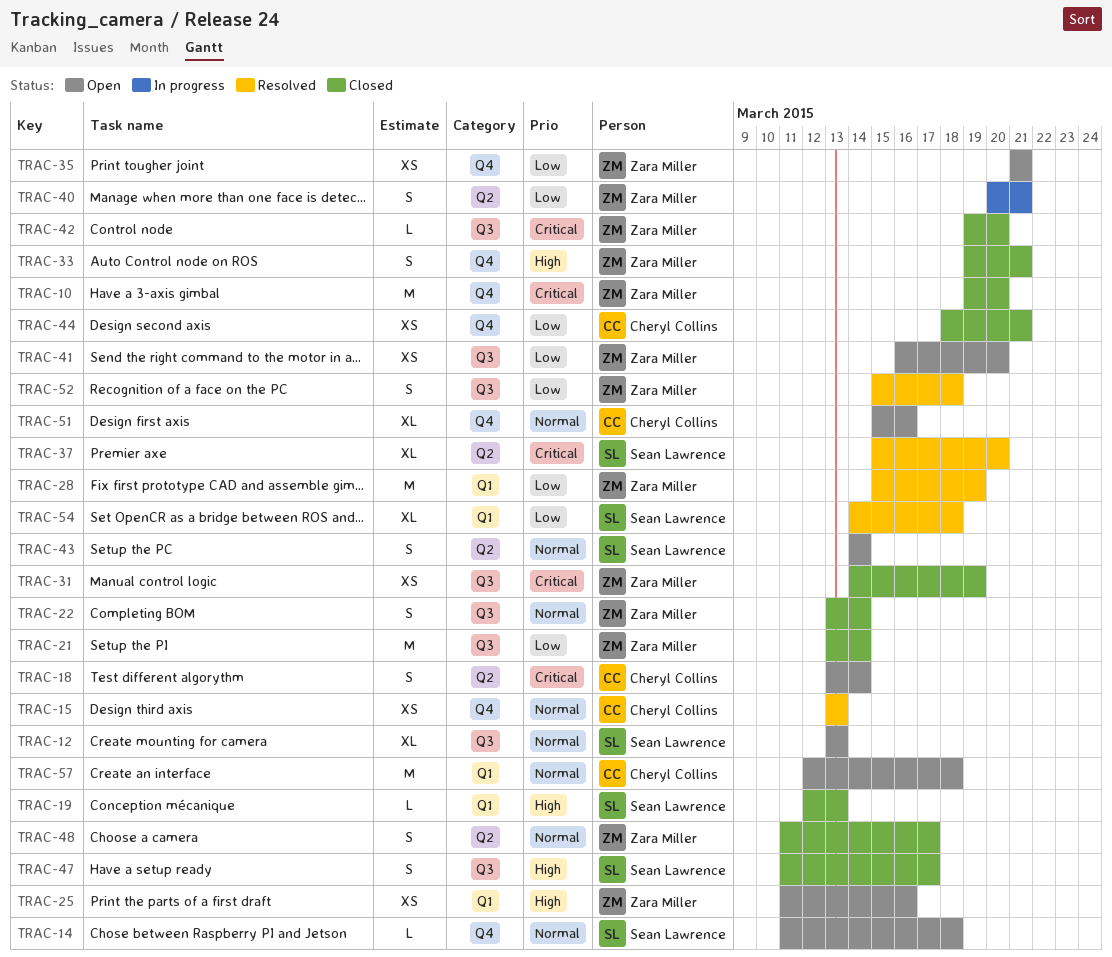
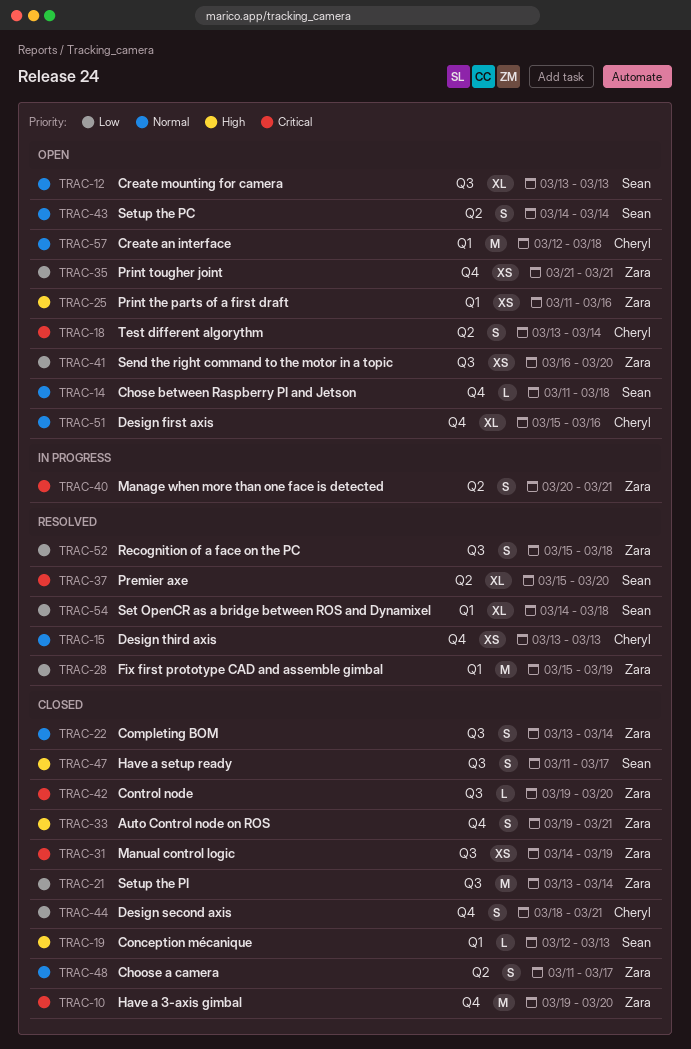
TRAC-40, priority: Low -> Critical
TRAC-44, estimate: XS -> S

